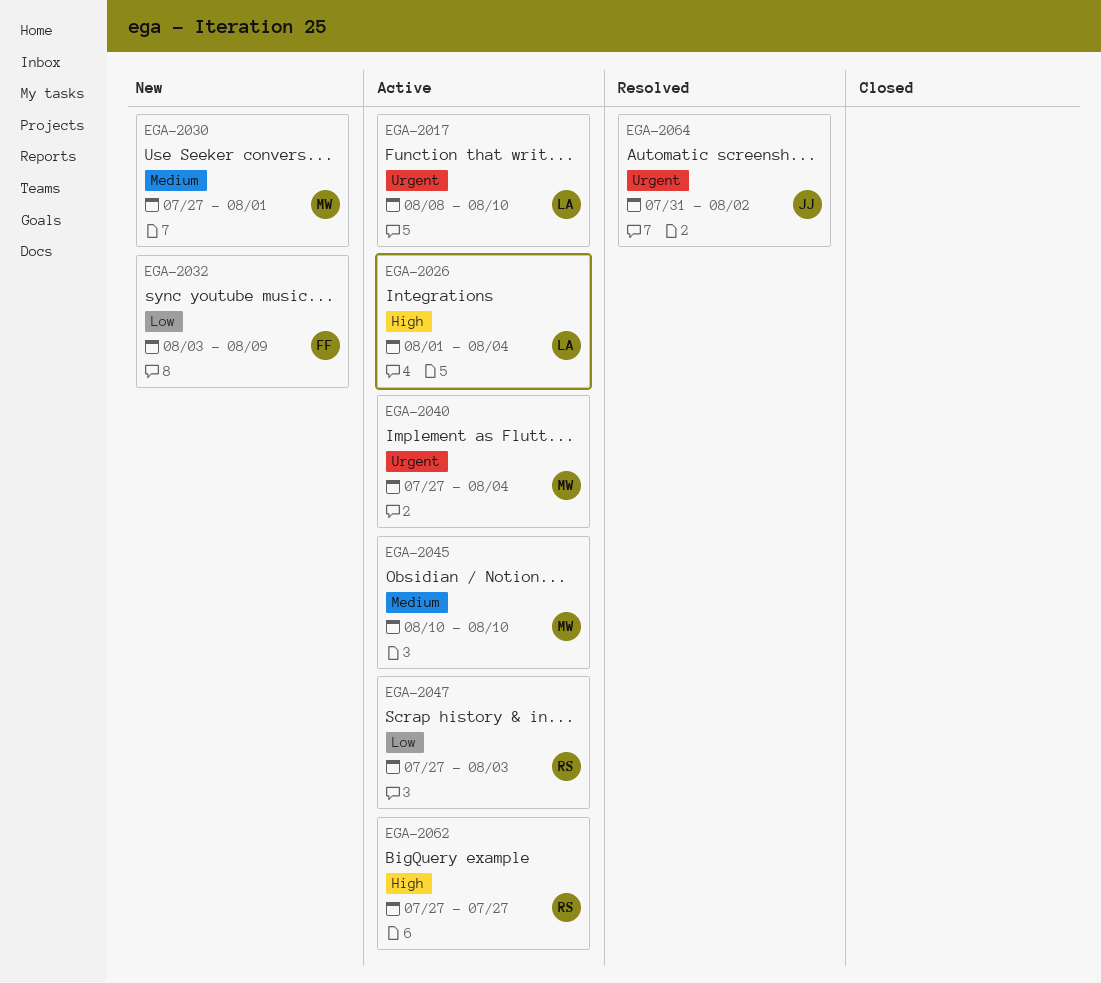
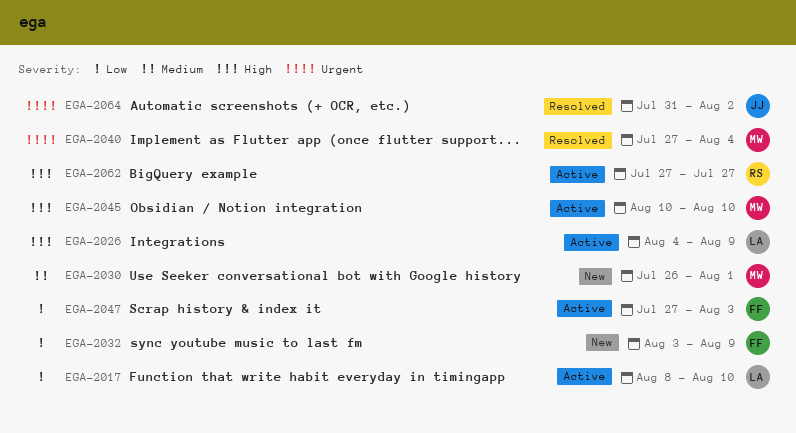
EGA-2017, priority: Urgent -> Low
EGA-2026, start: Aug 1 -> Aug 4
EGA-2026, due: Aug 4 -> Aug 9
EGA-2030, start: Jul 27 -> Jul 26
EGA-2040, status: Active -> Resolved
EGA-2045, priority: Medium -> High
EGA-2047, owner: RS -> FF

